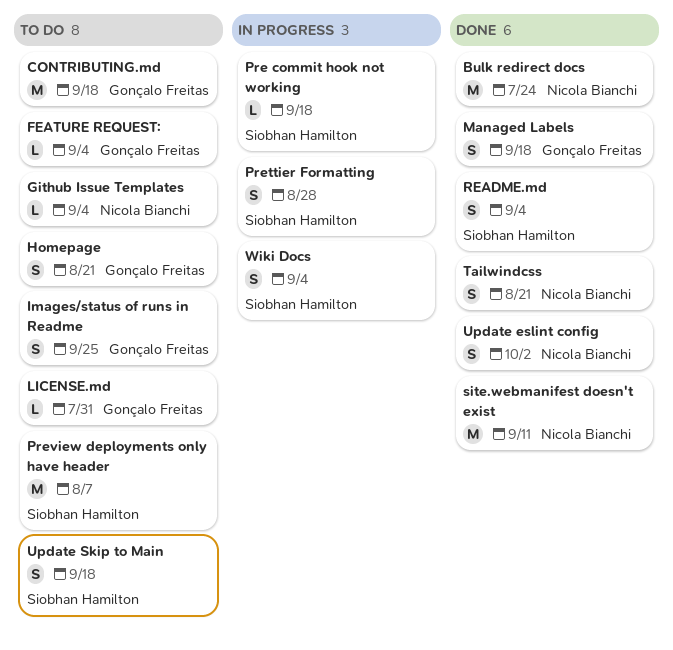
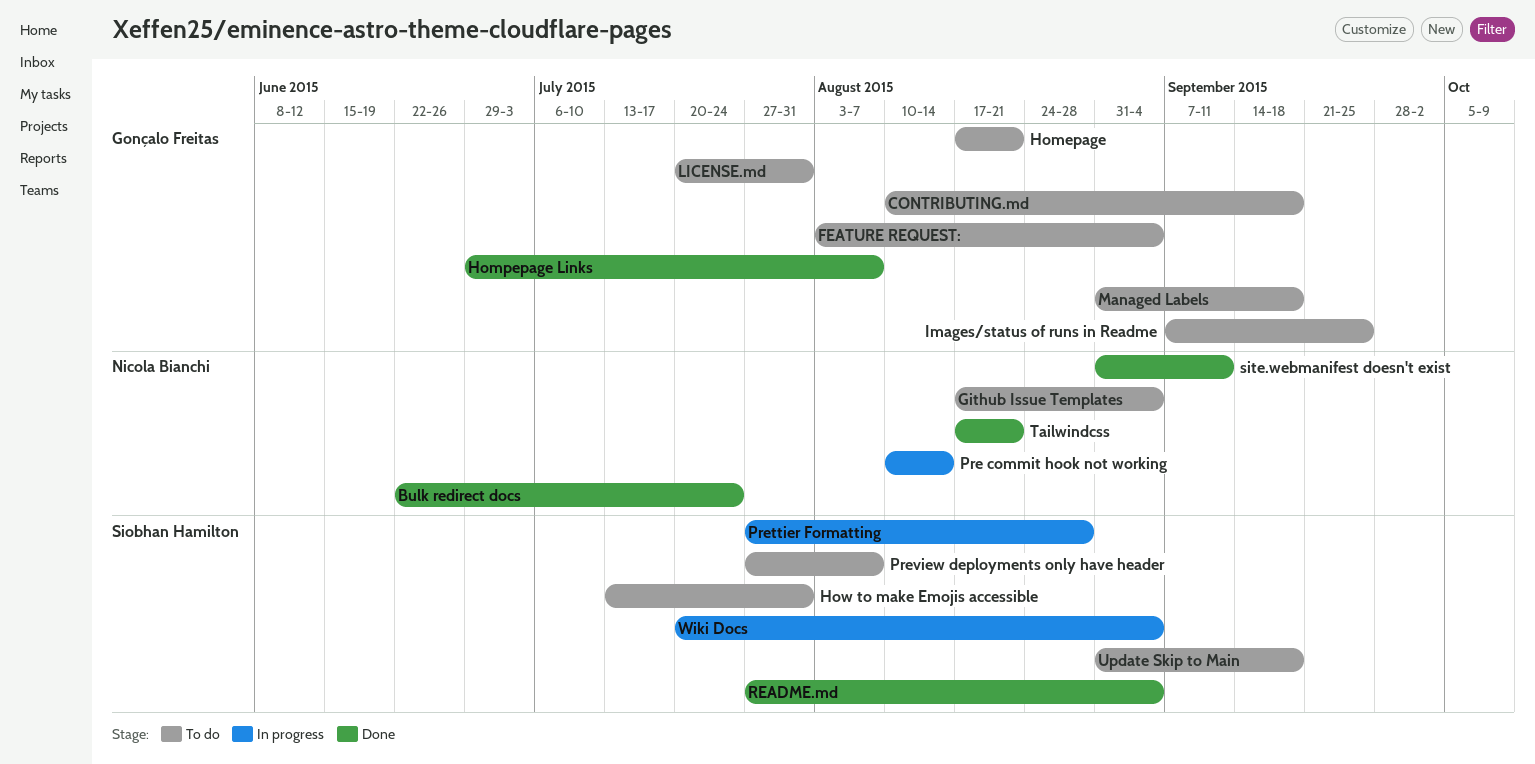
Hompepage Links: none -> present
How to make Emojis accessible: none -> present
Managed Labels, status: Done -> To do
Pre commit hook not working, owner: Siobhan Hamilton -> Nicola Bianchi
Pre commit hook not working, due: Sep 18 -> Aug 14
Update eslint config: present -> none

